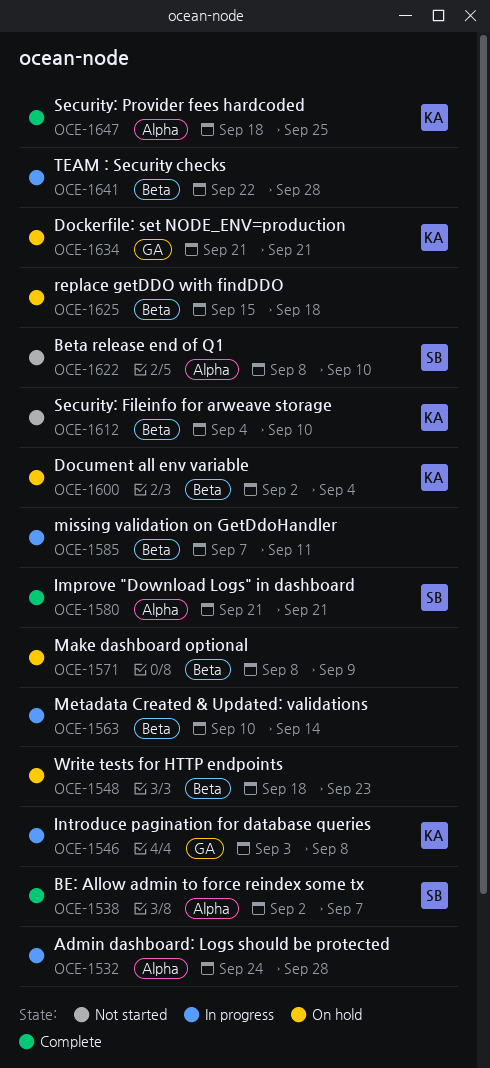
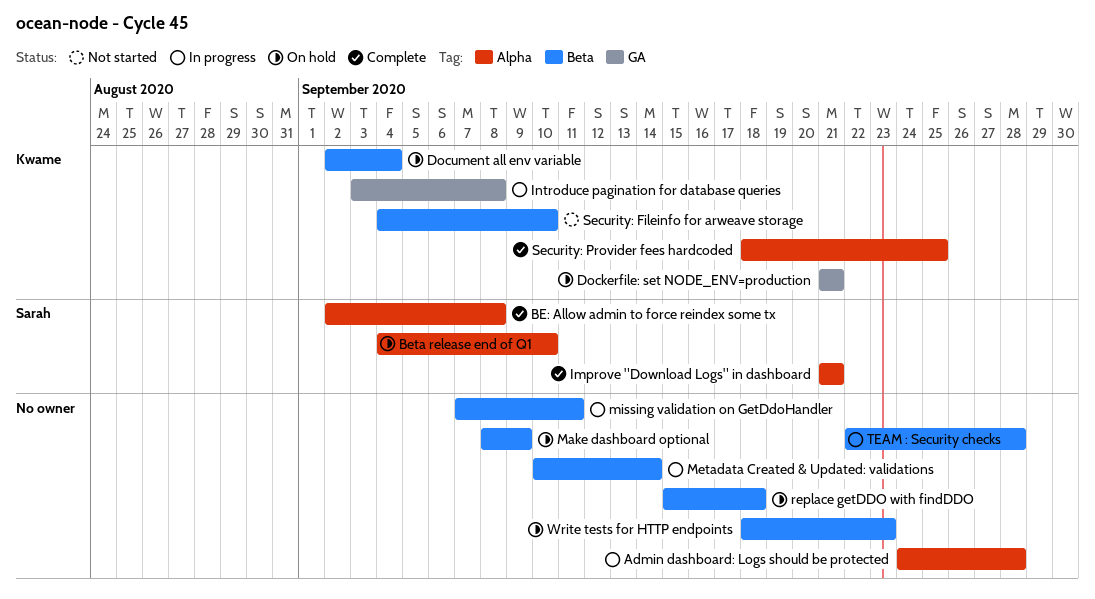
BE: Allow admin to force reindex some tx, due: Sep 7 -> Sep 8
Beta release end of Q1, status: Not started -> On hold
Beta release end of Q1, start: Sep 8 -> Sep 4

